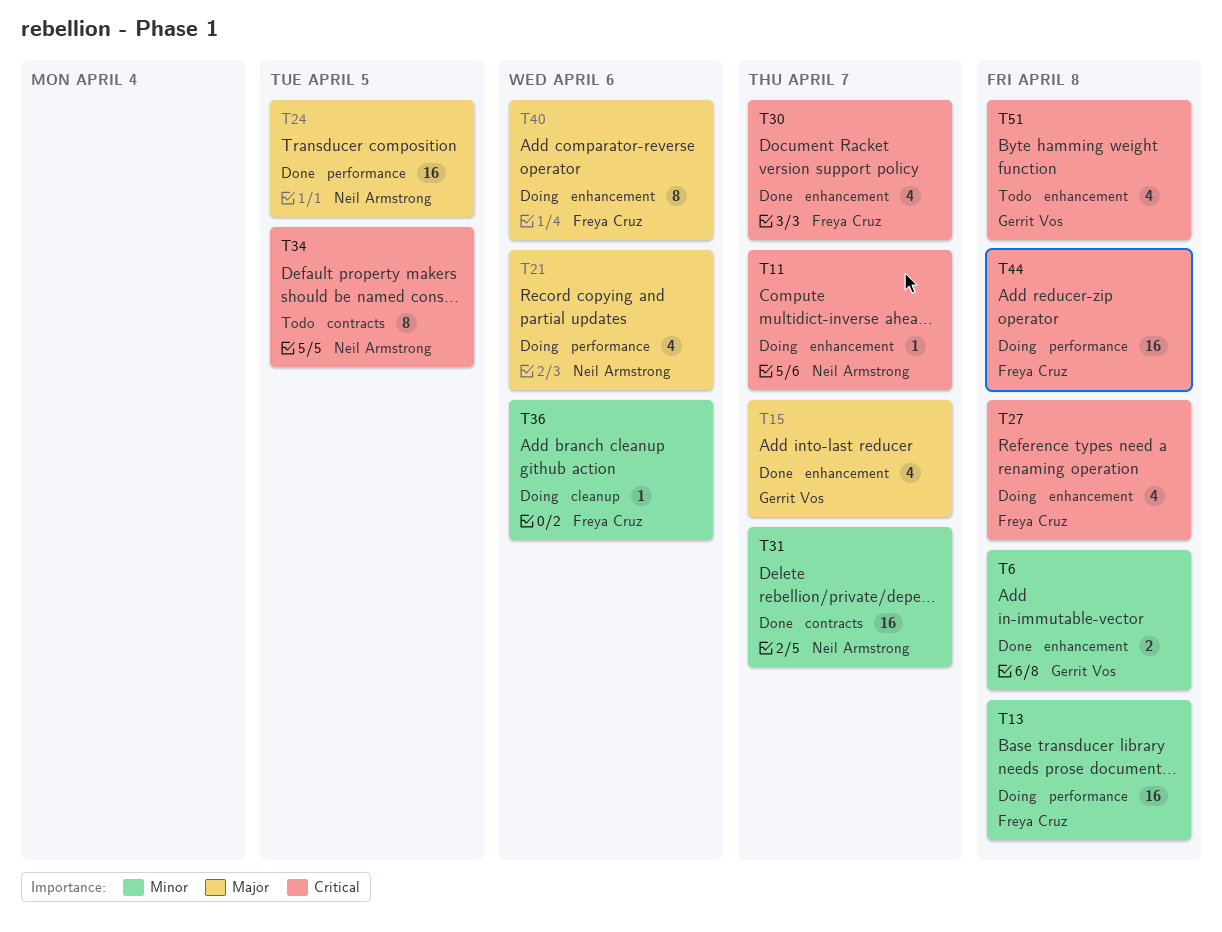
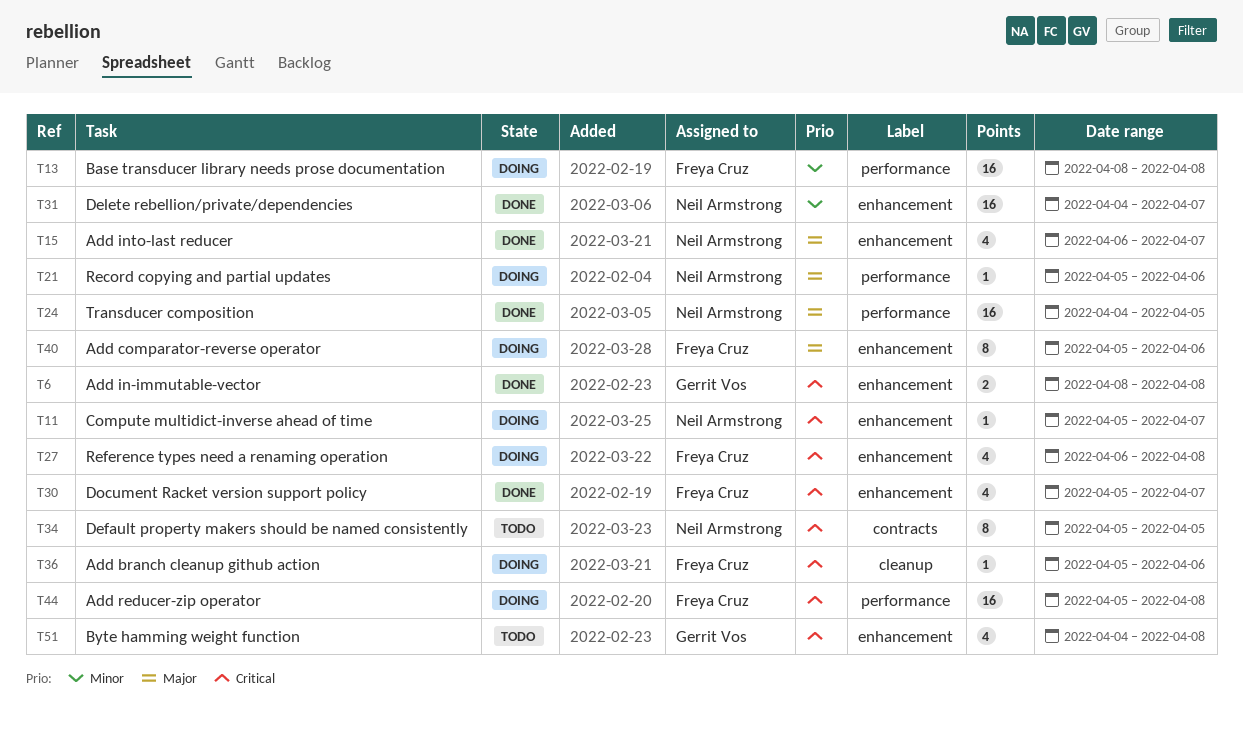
T6, priority: Minor -> Critical
T15, owner: Gerrit Vos -> Neil Armstrong
T21, estimate: 4 -> 1
T31, label: contracts -> enhancement
T36, priority: Minor -> Critical

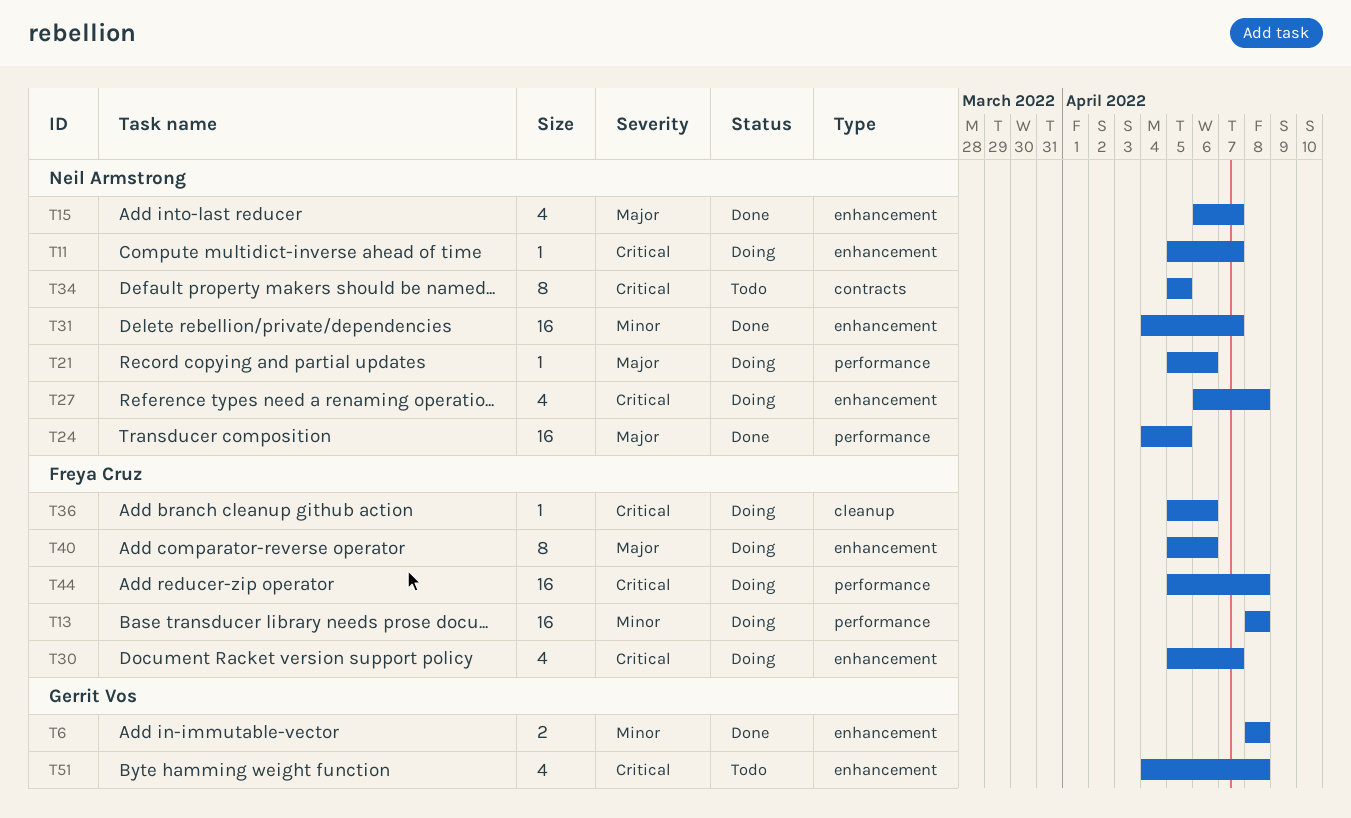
T6, priority: Critical -> Minor
T27, owner: Freya Cruz -> Neil Armstrong
T30, status: Done -> Doing

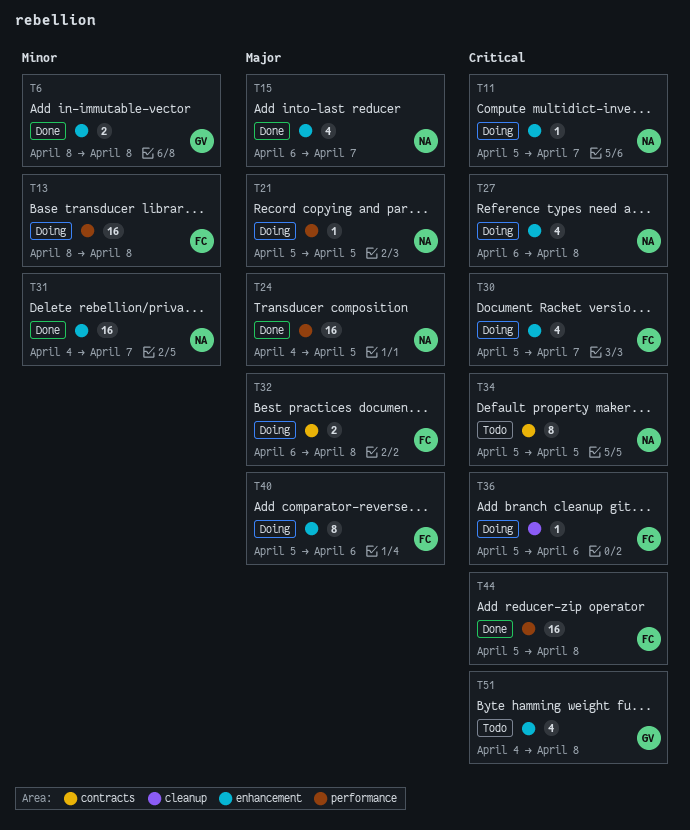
T21, due: Apr 6 -> Apr 5
T32: none -> present
T44, status: Doing -> Done

